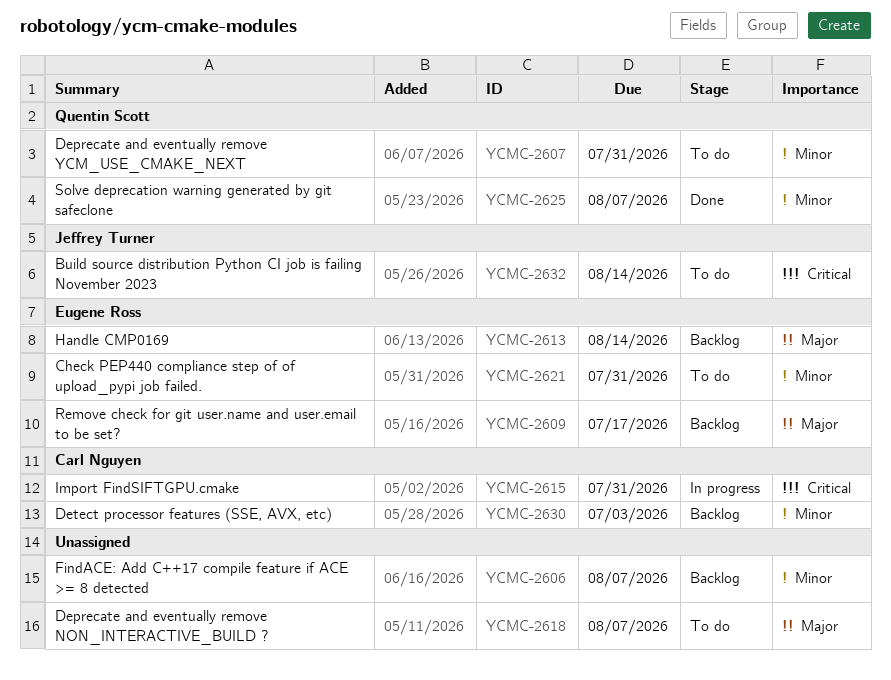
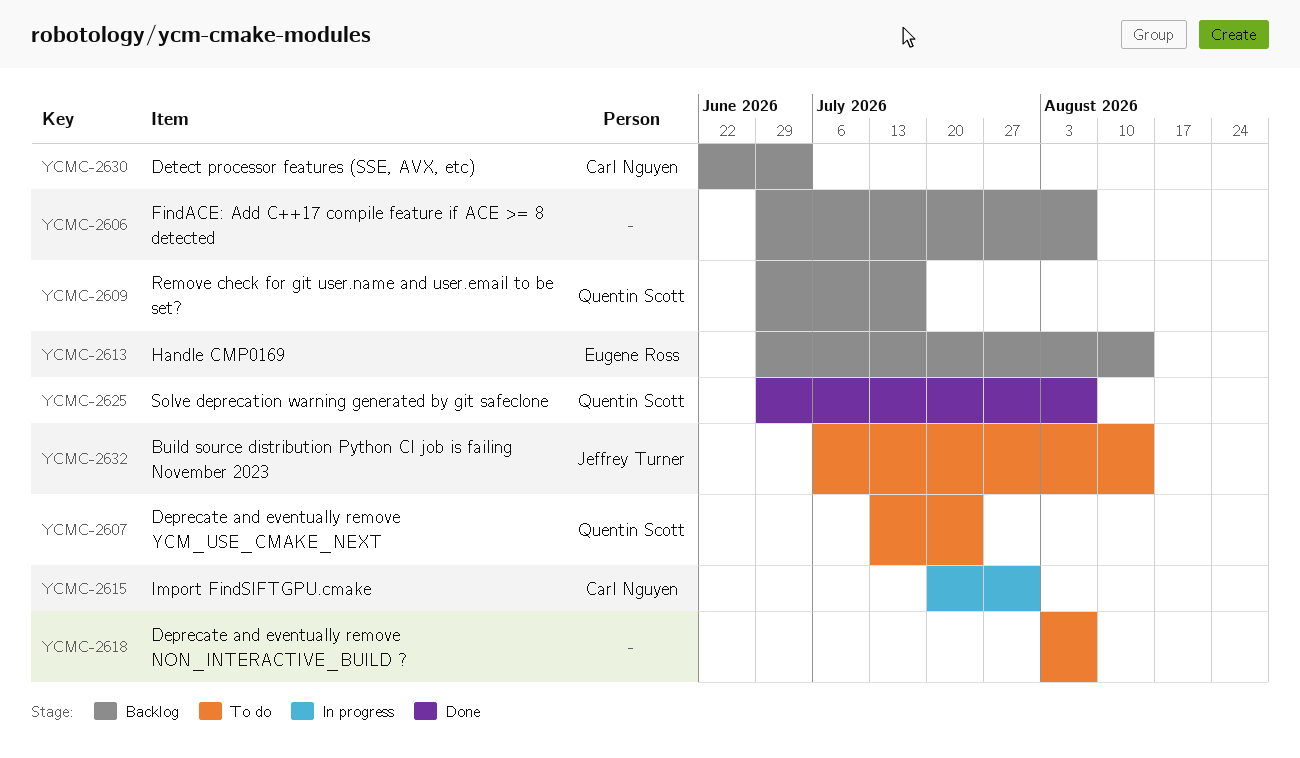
YCMC-2607, due: Jul 31 -> Jul 24
YCMC-2609, owner: Eugene Ross -> Quentin Scott
YCMC-2621: present -> none

